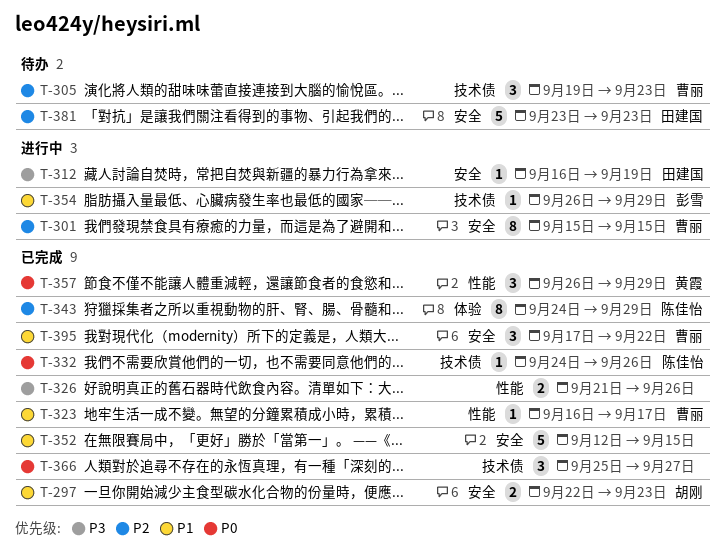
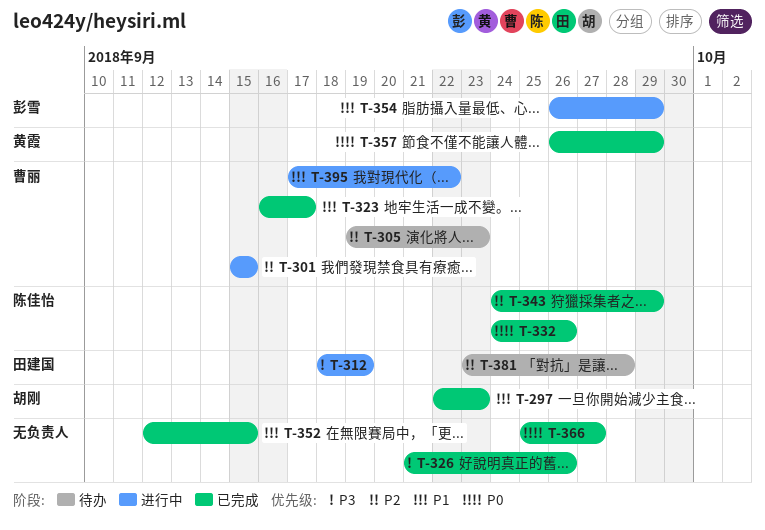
T-312, start: Sep 16 -> Sep 18
T-381, due: Sep 23 -> Sep 28
T-395, status: 已完成 -> 进行中

